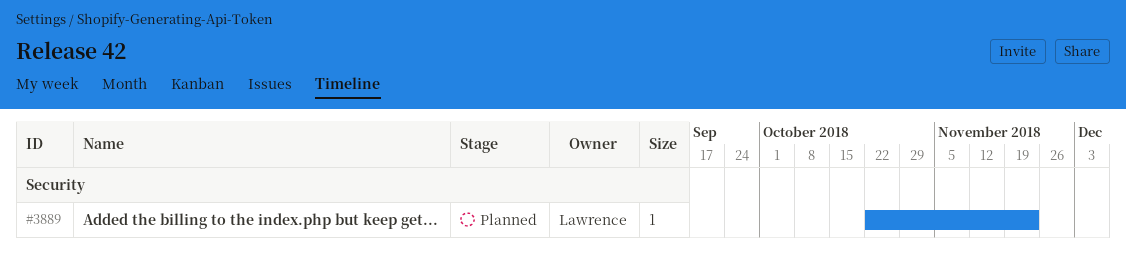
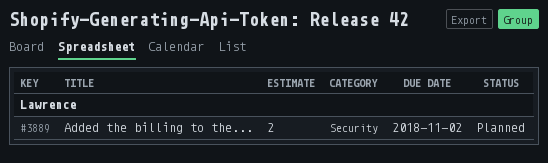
#3889, estimate: 1 -> 2
#3889, due: Nov 23 -> Nov 2

